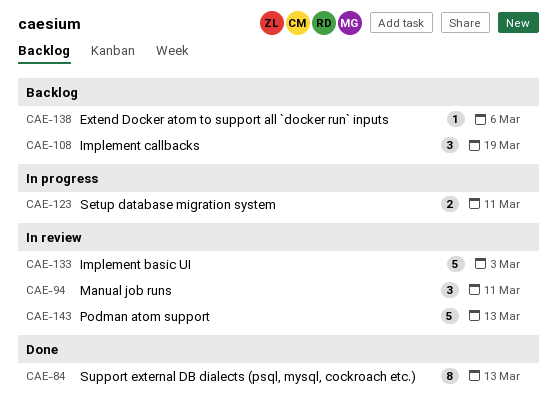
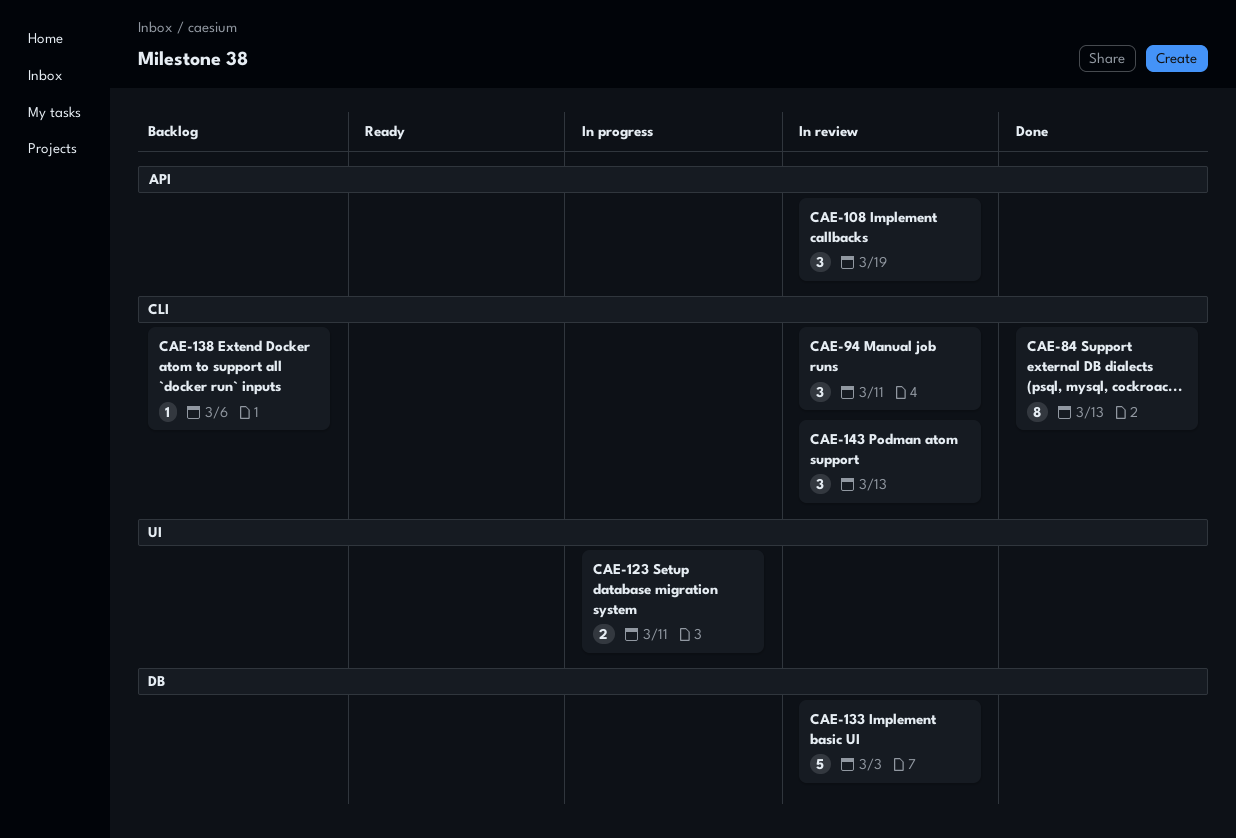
CAE-108, status: Backlog -> In review
CAE-143, estimate: 5 -> 3

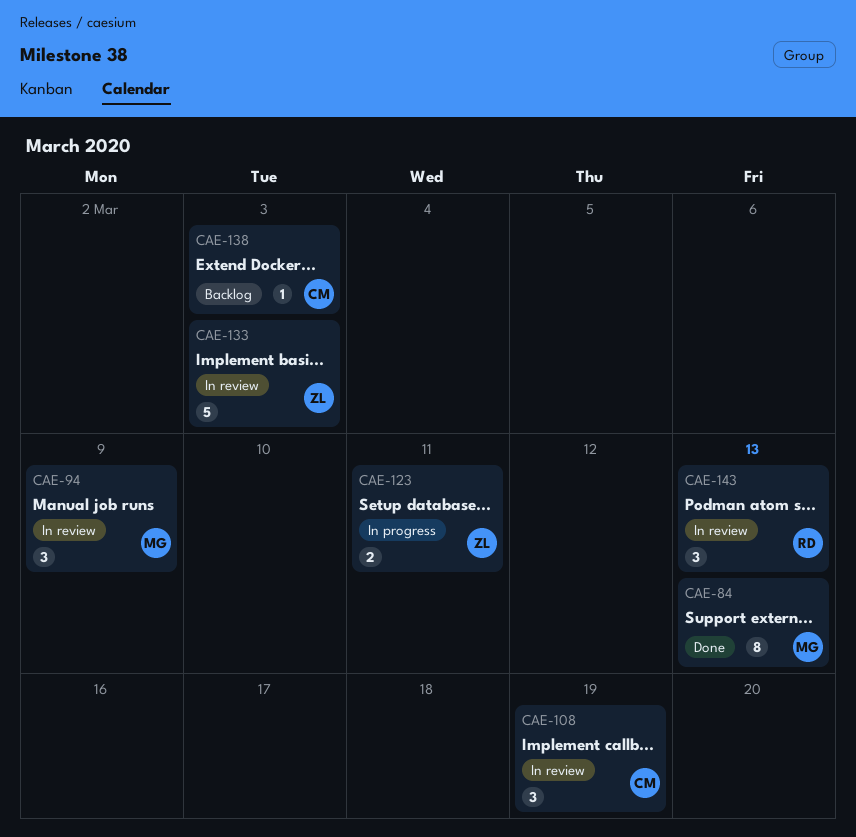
CAE-94, due: Mar 11 -> Mar 9
CAE-138, due: Mar 6 -> Mar 3

